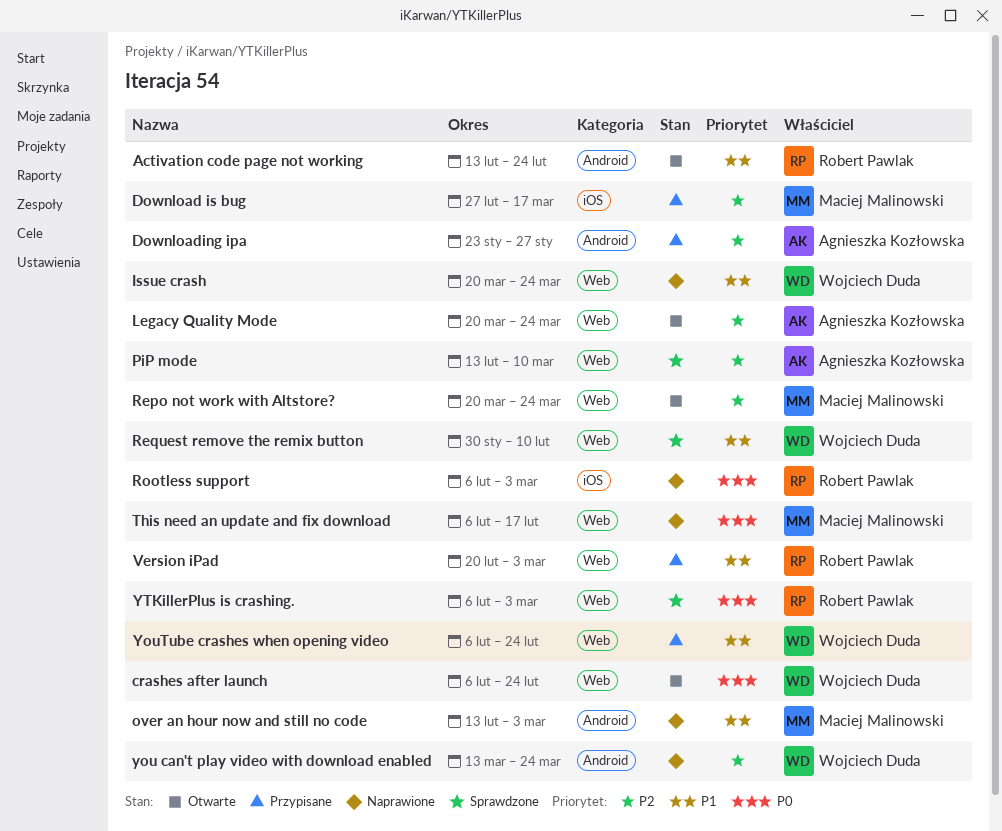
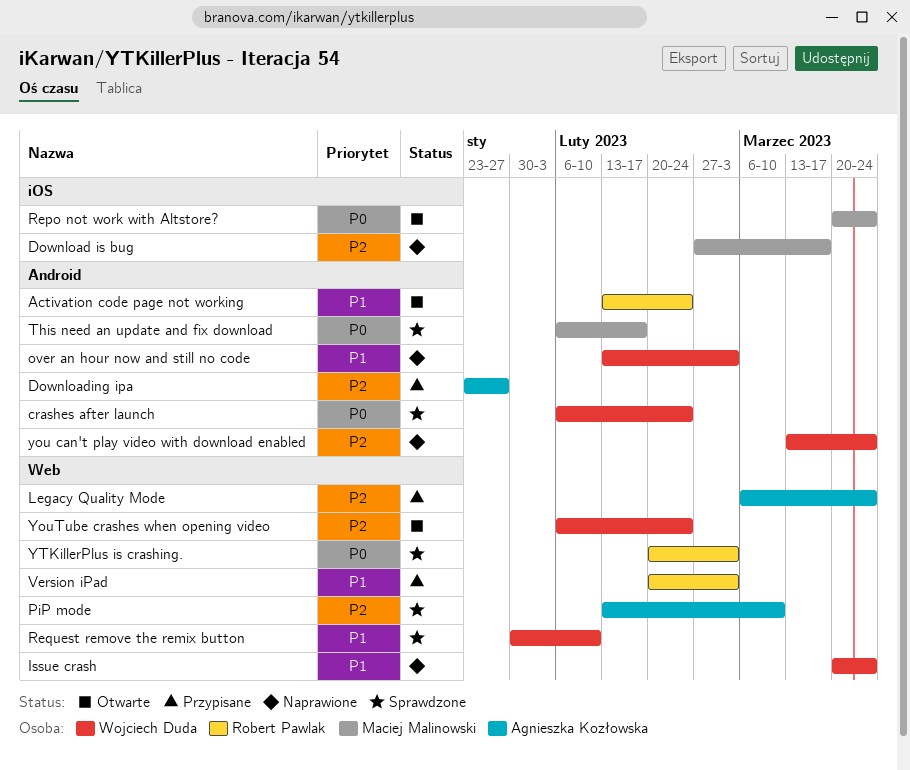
crashes after launch, status: Otwarte -> Sprawdzone
crashes after launch, label: Web -> Android
Download is bug, status: Przypisane -> Naprawione
Legacy Quality Mode, status: Otwarte -> Przypisane
Legacy Quality Mode, start: Mar 20 -> Mar 6
over an hour now and still no code, owner: Maciej Malinowski -> Wojciech Duda
Repo not work with Altstore?, priority: P2 -> P0
Repo not work with Altstore?, label: Web -> iOS
Rootless support: present -> none
This need an update and fix download, status: Naprawione -> Sprawdzone
This need an update and fix download, label: Web -> Android
YouTube crashes when opening video, status: Przypisane -> Otwarte
YouTube crashes when opening video, priority: P1 -> P2
YTKillerPlus is crashing., start: Feb 6 -> Feb 20

